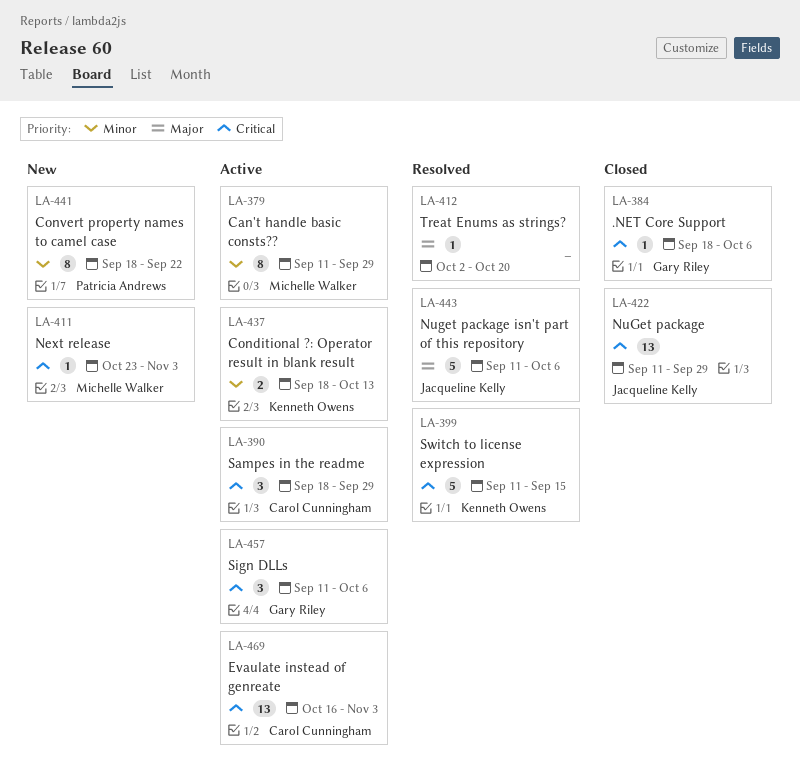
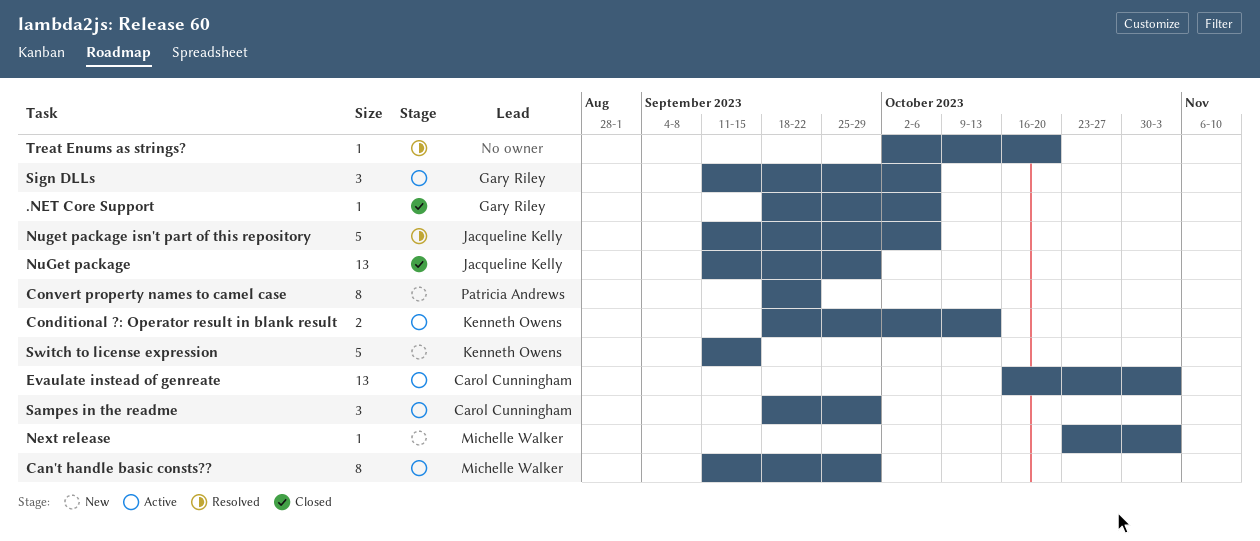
Switch to license expression, status: Resolved -> New

